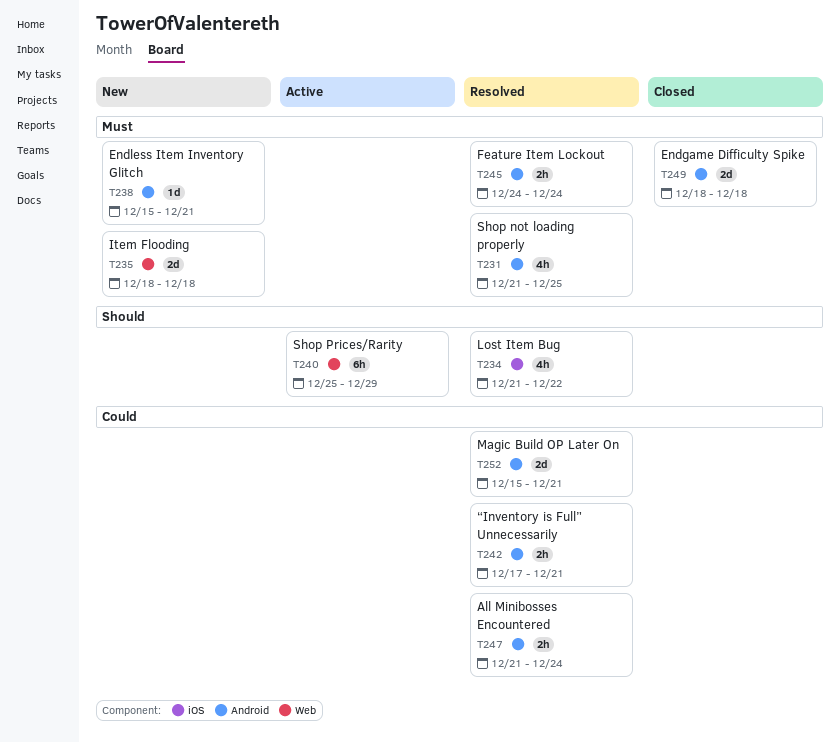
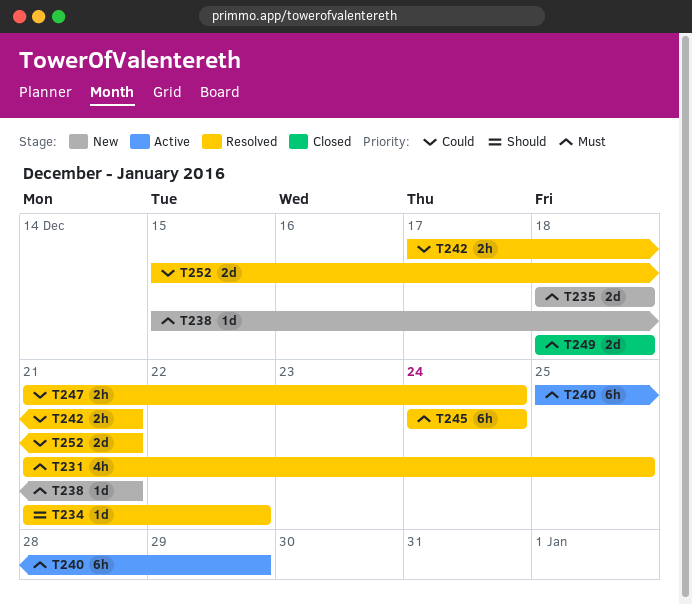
T234, estimate: 4h -> 1d
T240, priority: Should -> Must
T245, estimate: 2h -> 6h

